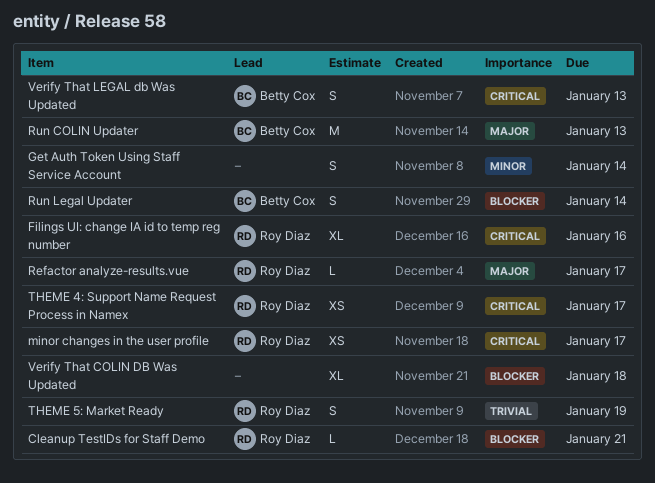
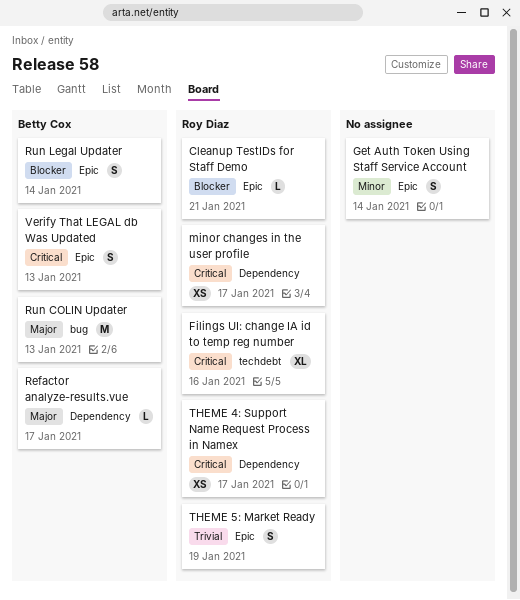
Refactor analyze-results.vue, owner: Roy Diaz -> Betty Cox
Verify That COLIN DB Was Updated: present -> none

